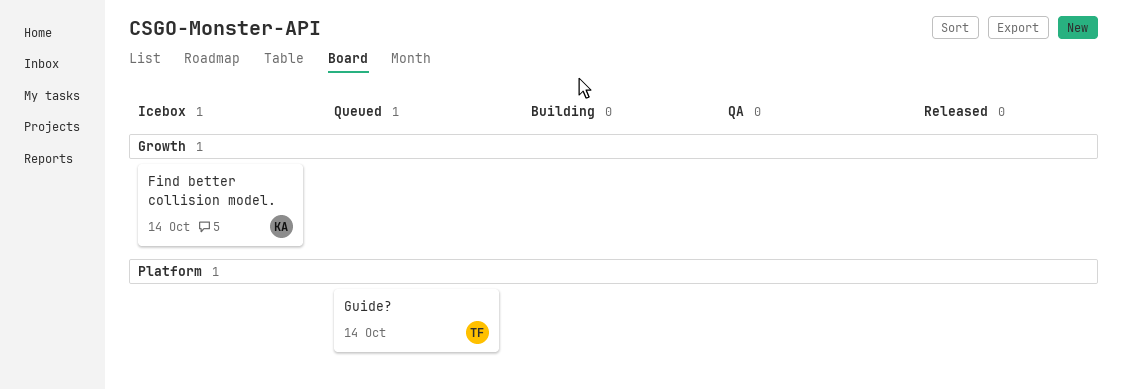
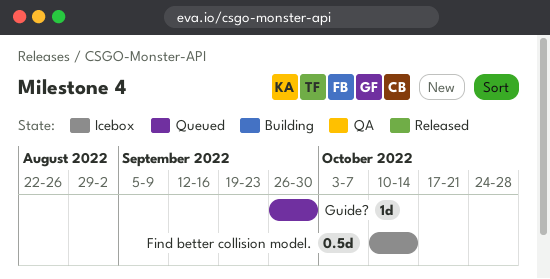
Guide?, due: Oct 14 -> Sep 30

